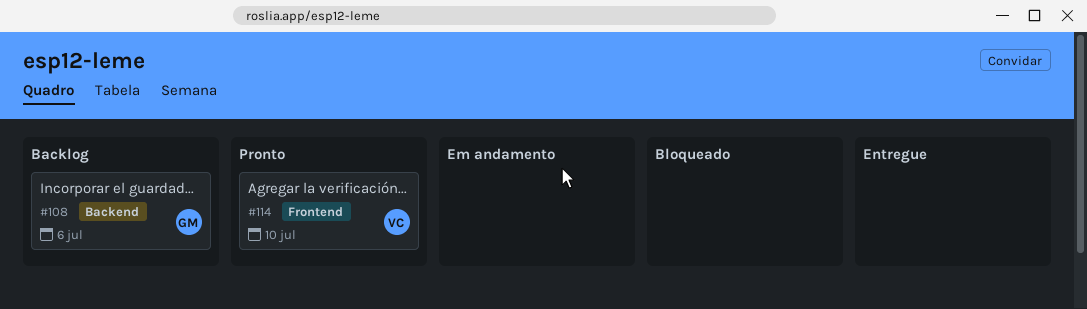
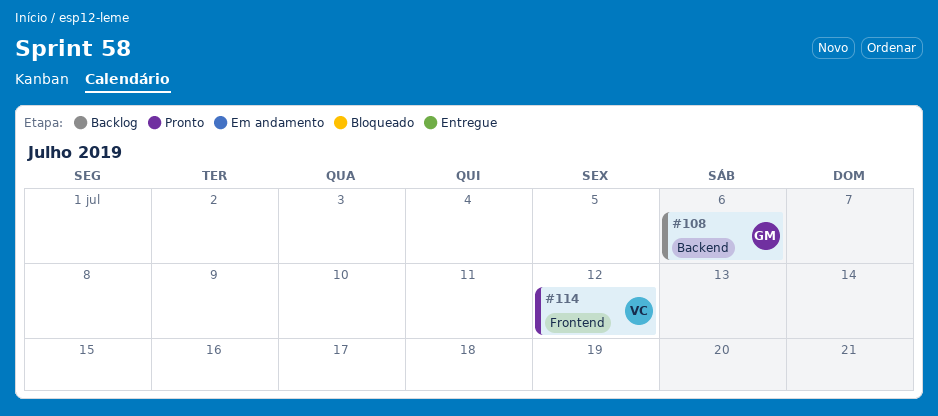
#114, due: Jul 10 -> Jul 12

